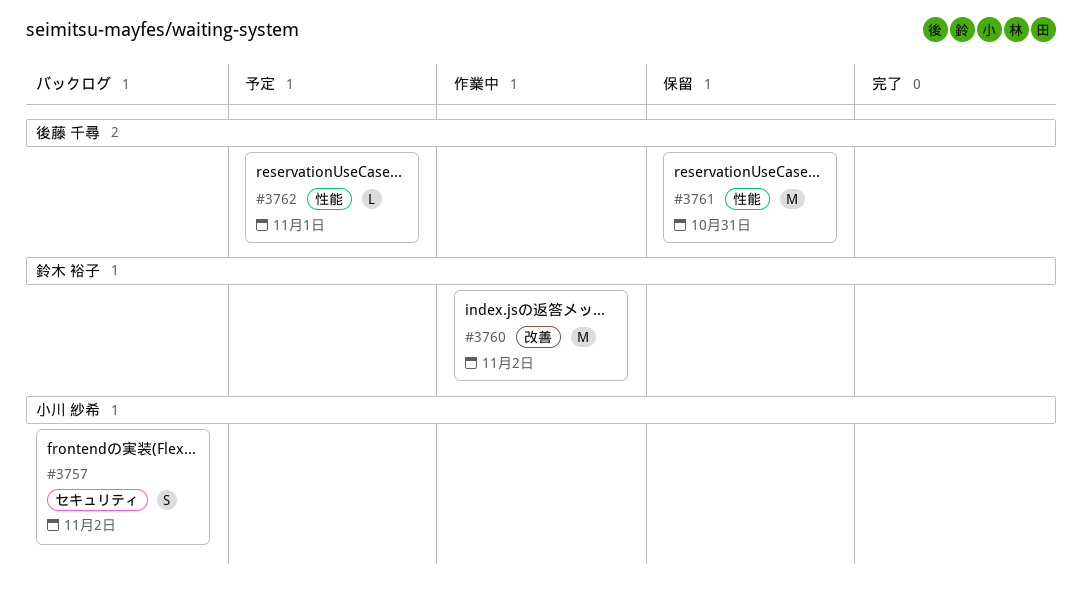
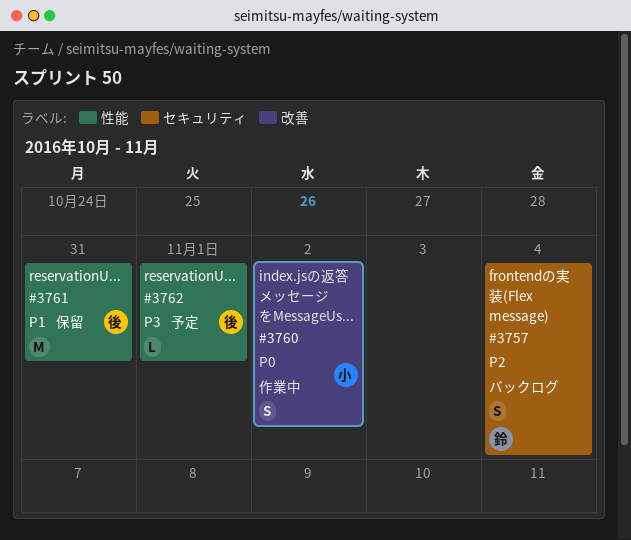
#3757, owner: 小川 紗希 -> 鈴木 裕子
#3757, due: Nov 2 -> Nov 4
#3760, owner: 鈴木 裕子 -> 小川 紗希
#3760, estimate: M -> S

